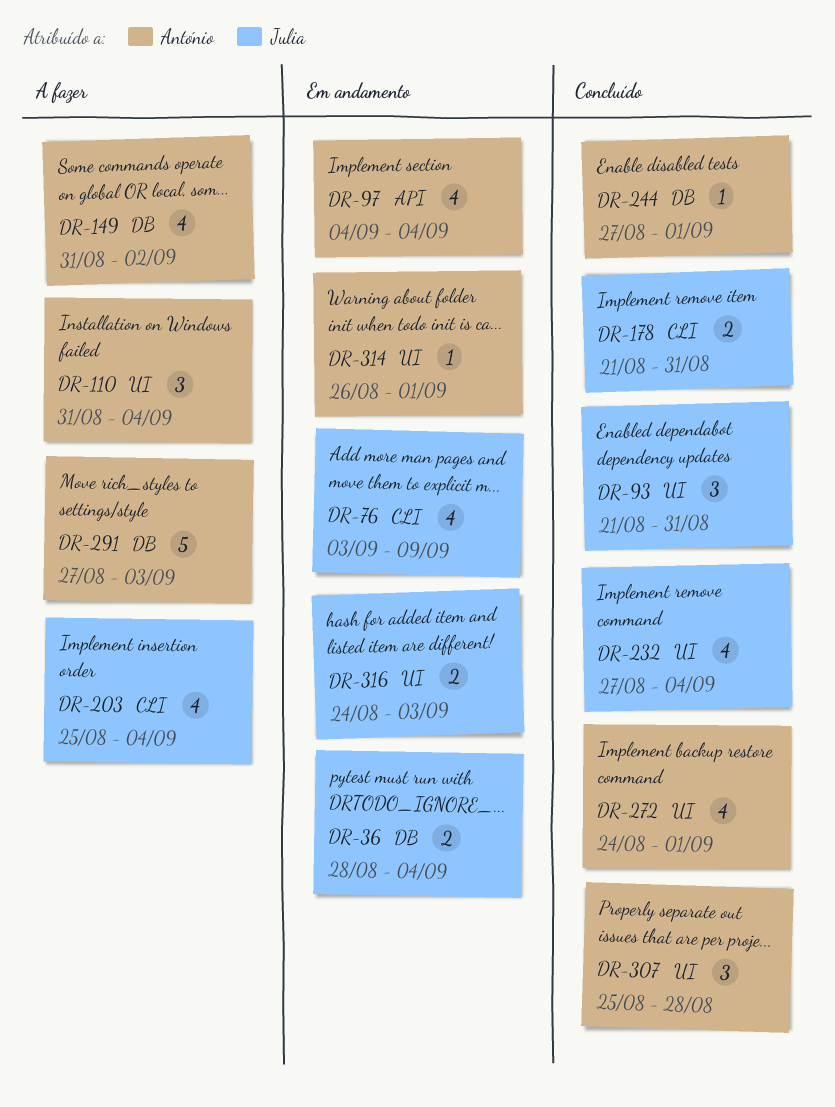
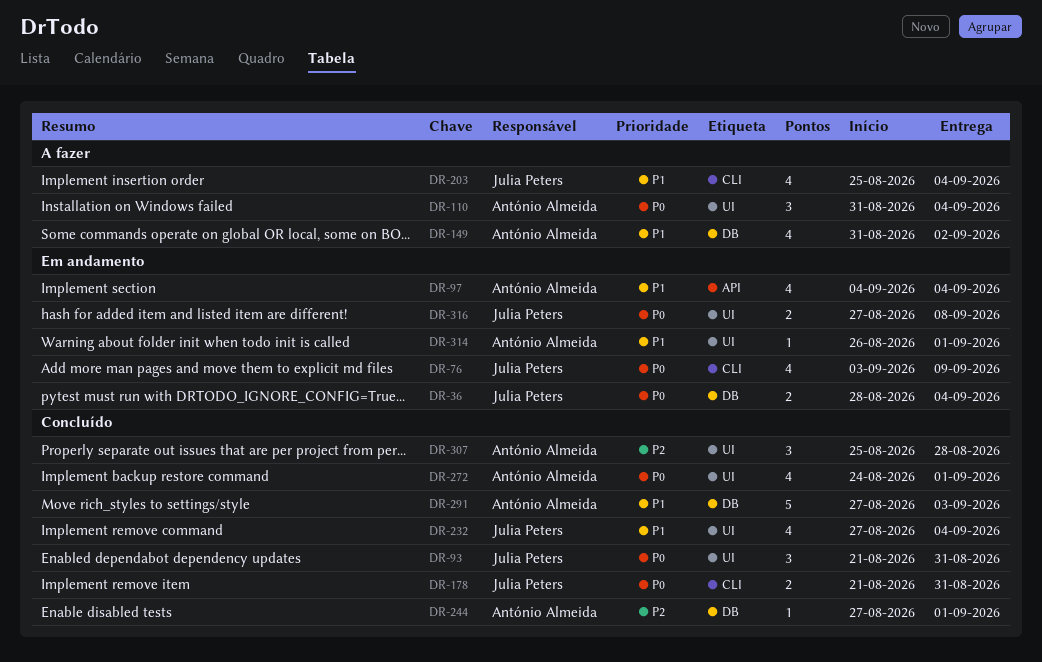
DR-291, status: A fazer -> Concluído
DR-316, start: Aug 24 -> Aug 27
DR-316, due: Sep 3 -> Sep 8

